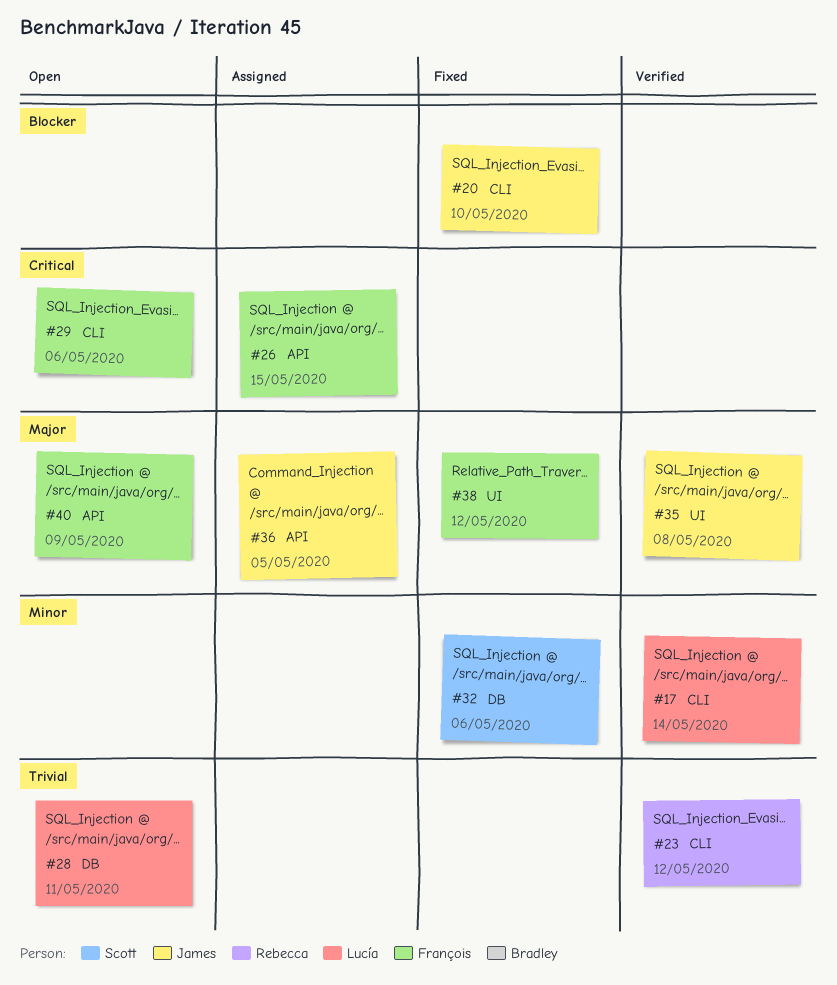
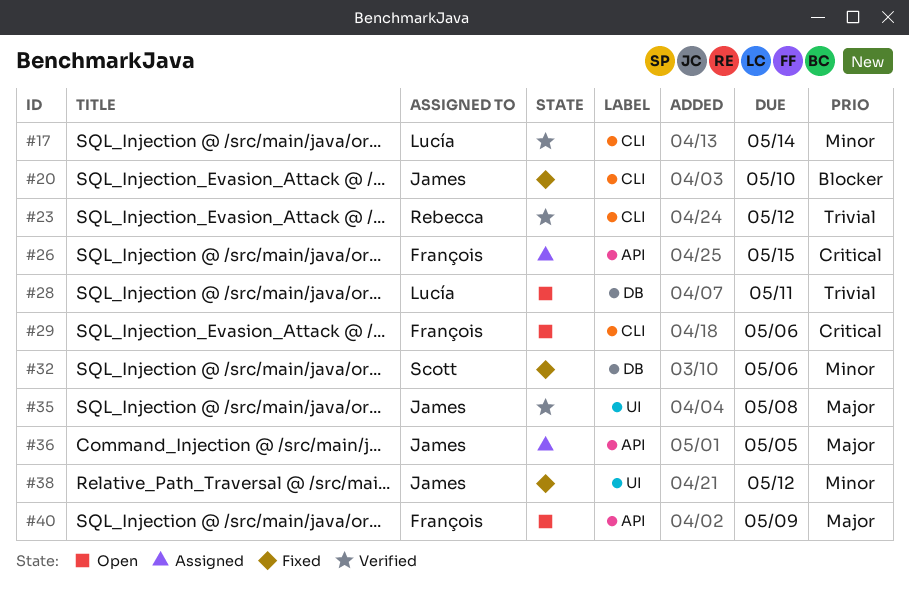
#38, owner: François -> James
#38, priority: Major -> Minor

